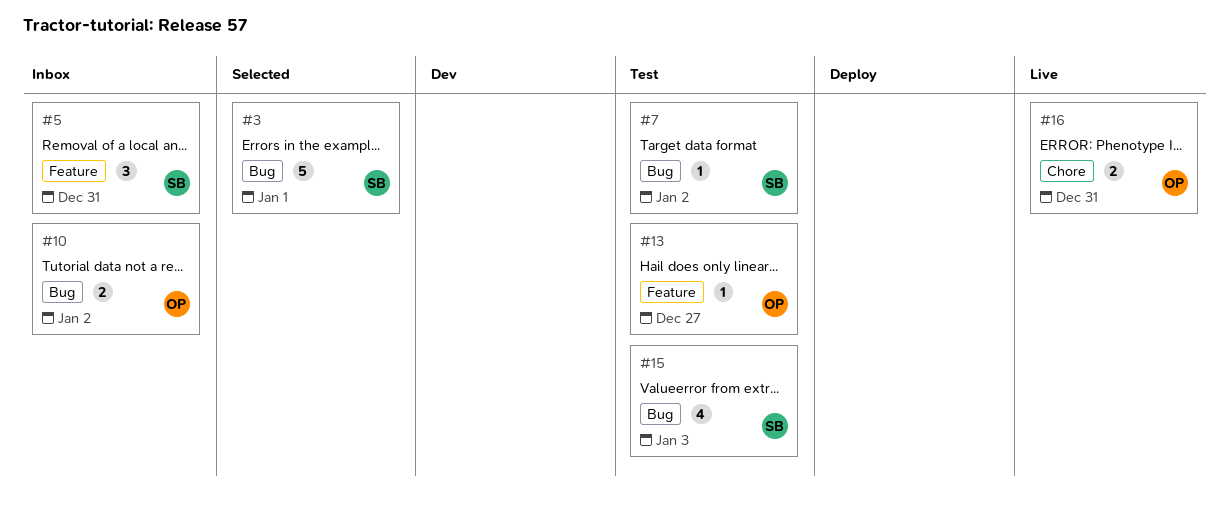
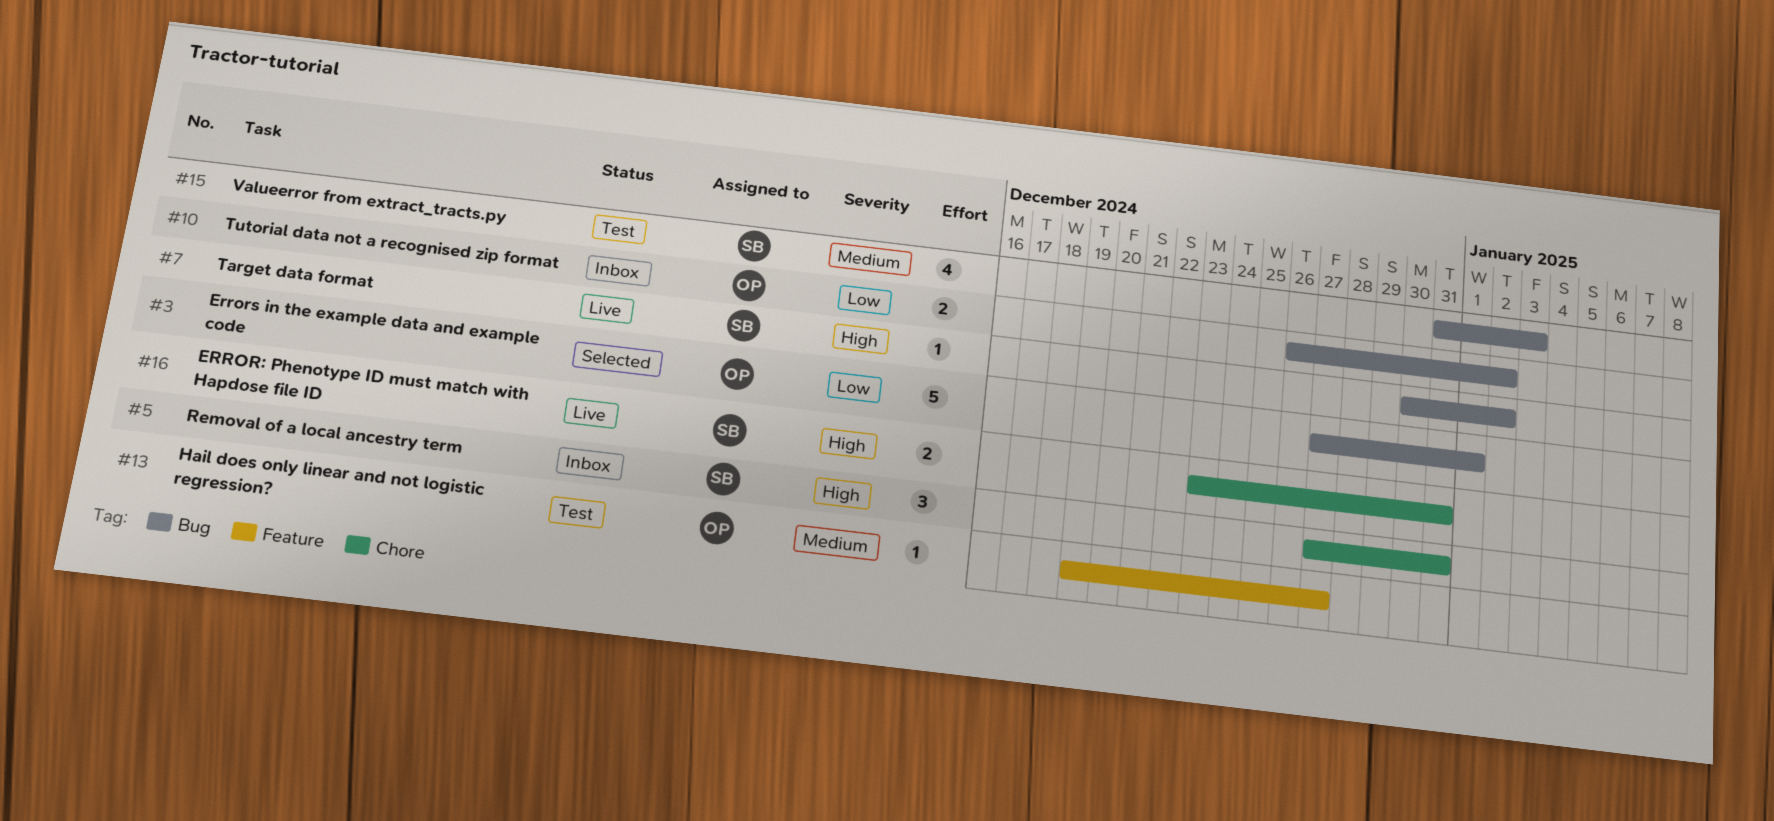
#3, owner: SB -> OP
#5, label: Feature -> Chore
#7, status: Test -> Live
#16, owner: OP -> SB

